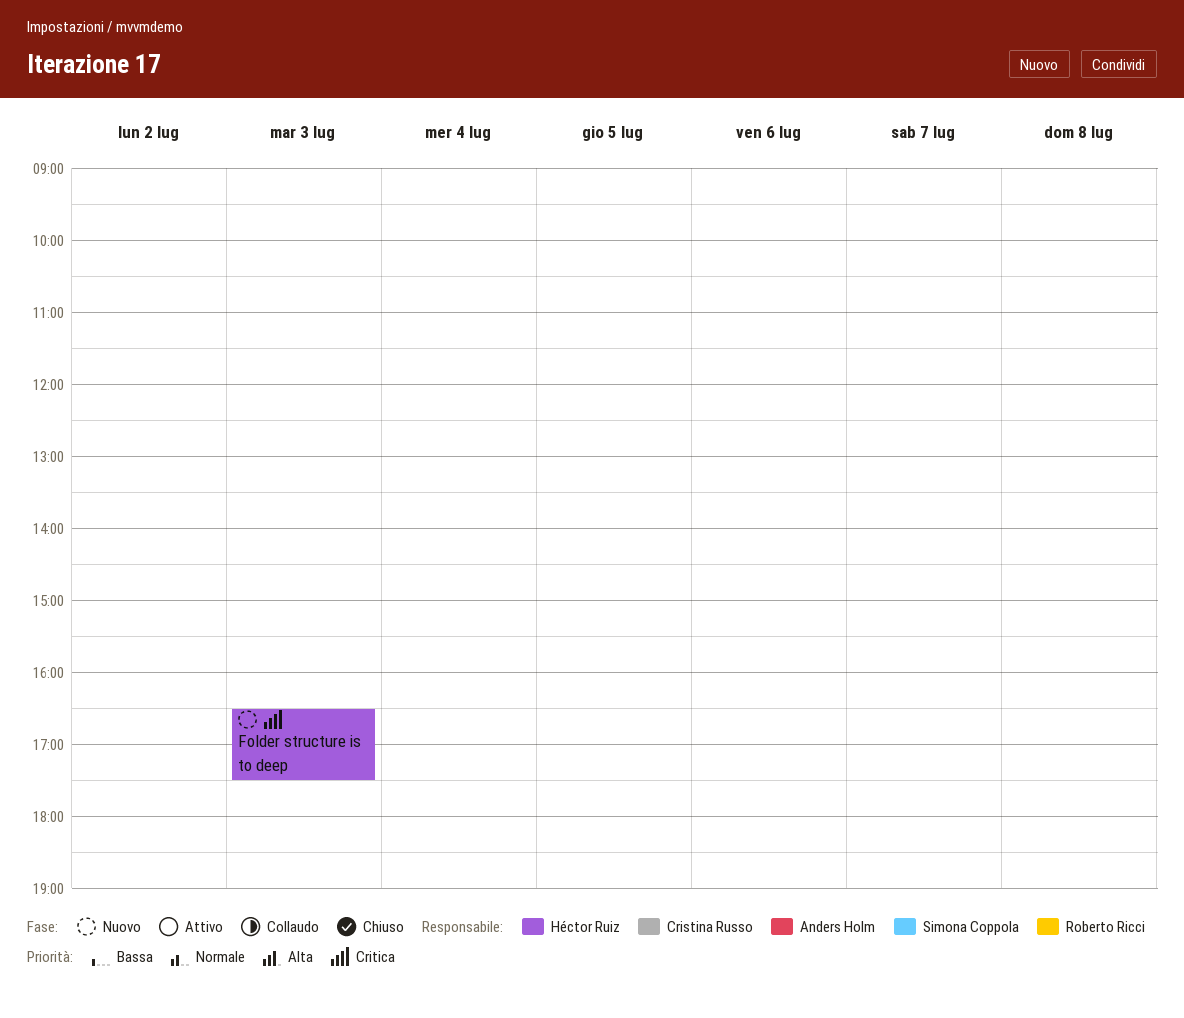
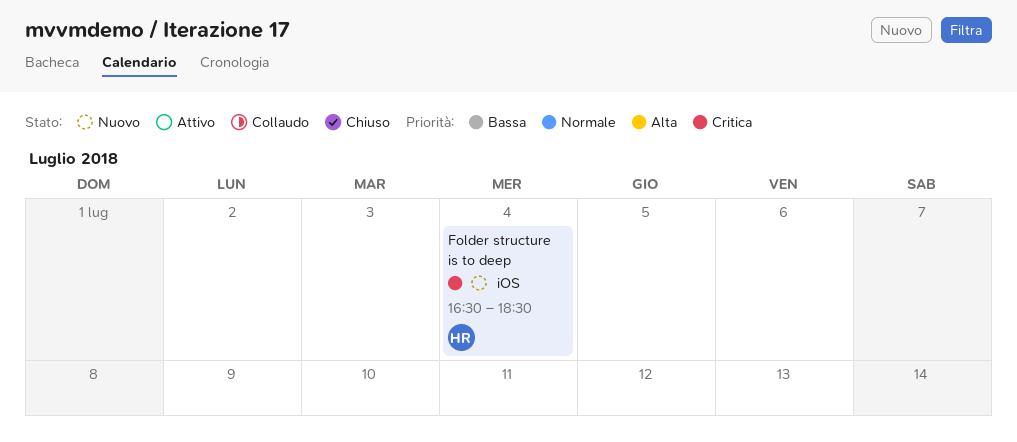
Folder structure is to deep, day: Jul 3 -> Jul 4
Folder structure is to deep, ends: 17:30 -> 18:30

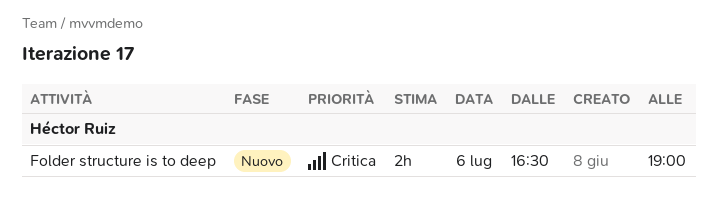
Folder structure is to deep, day: Jul 4 -> Jul 6
Folder structure is to deep, ends: 18:30 -> 19:00

